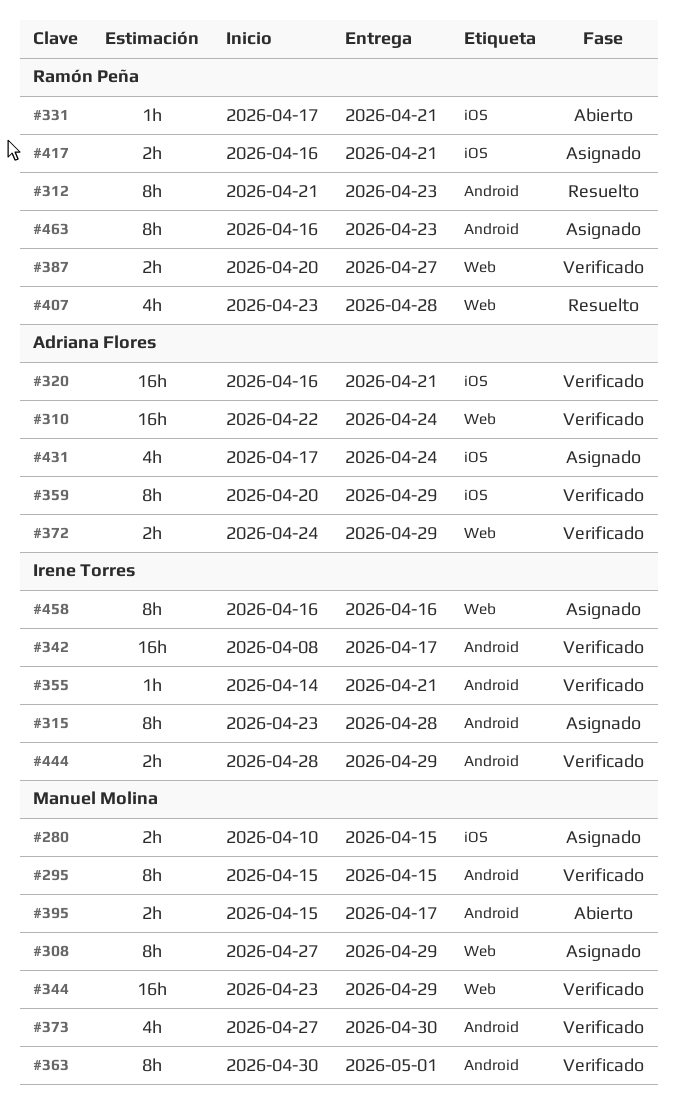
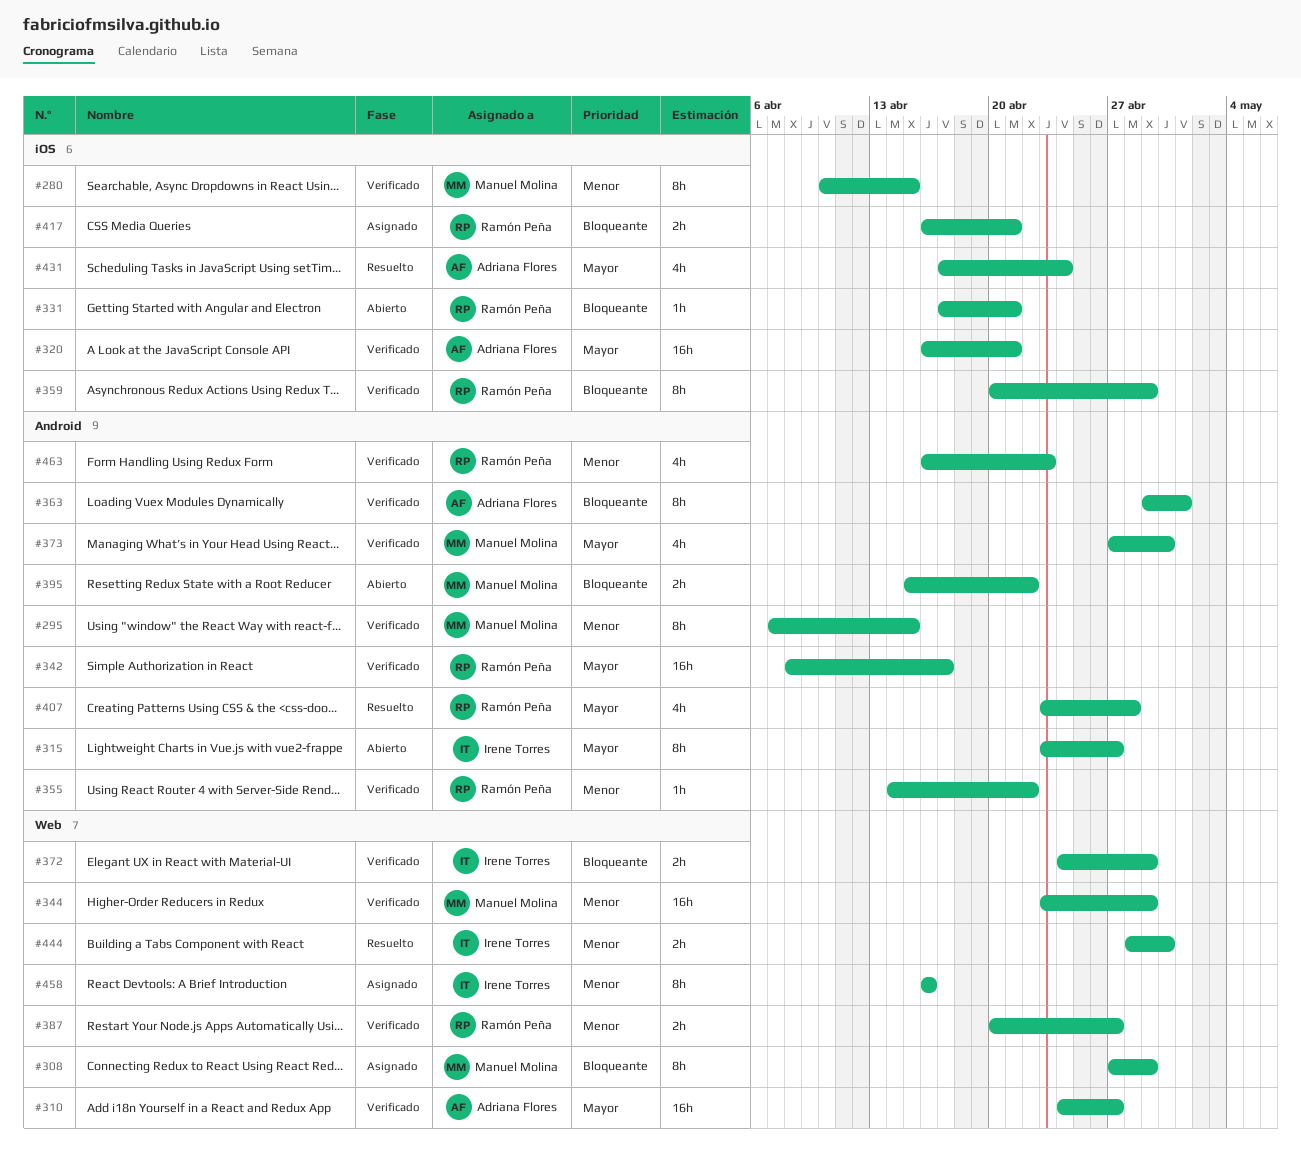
#280, status: Asignado -> Verificado
#280, estimate: 2h -> 8h
#295, start: Apr 15 -> Apr 7
#310, start: Apr 22 -> Apr 24
#310, due: Apr 24 -> Apr 27
#312: present -> none
#315, status: Asignado -> Abierto
#315, due: Apr 28 -> Apr 27
#342, owner: Irene Torres -> Ramón Peña
#355, owner: Irene Torres -> Ramón Peña
#355, due: Apr 21 -> Apr 22
#359, owner: Adriana Flores -> Ramón Peña
#363, owner: Manuel Molina -> Adriana Flores
#363, start: Apr 30 -> Apr 29
#372, owner: Adriana Flores -> Irene Torres
#395, due: Apr 17 -> Apr 22
#407, label: Web -> Android
#431, status: Asignado -> Resuelto
#444, status: Verificado -> Resuelto
#444, label: Android -> Web
#444, due: Apr 29 -> Apr 30
#463, status: Asignado -> Verificado
#463, estimate: 8h -> 4h

